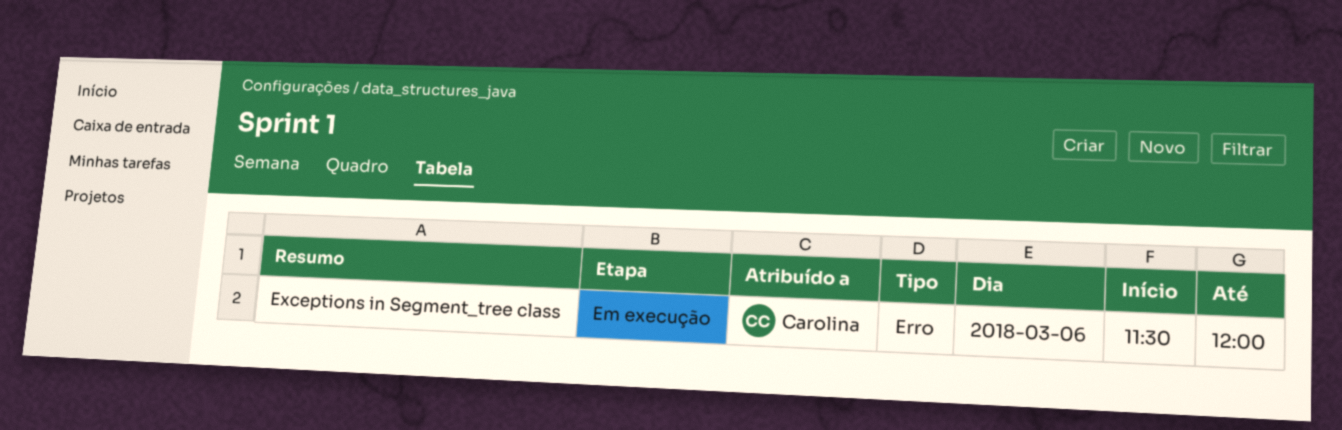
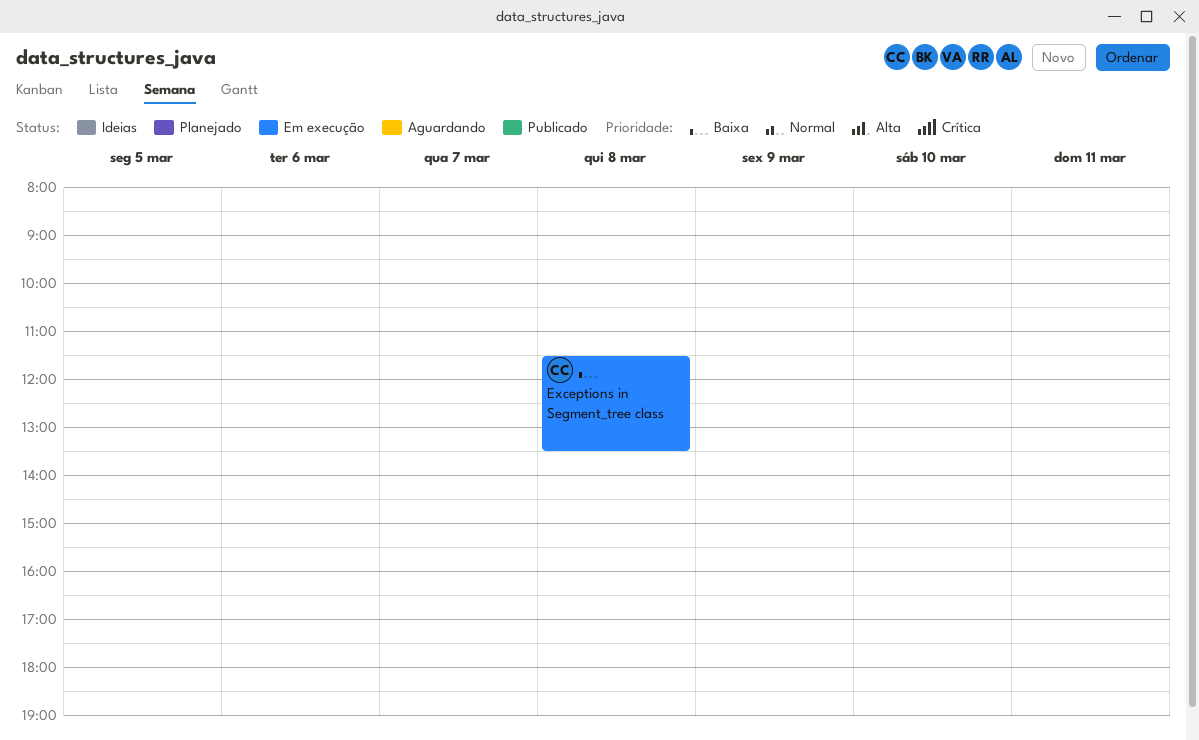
Exceptions in Segment_tree class, day: Mar 6 -> Mar 8
Exceptions in Segment_tree class, ends: 12:00 -> 13:30

